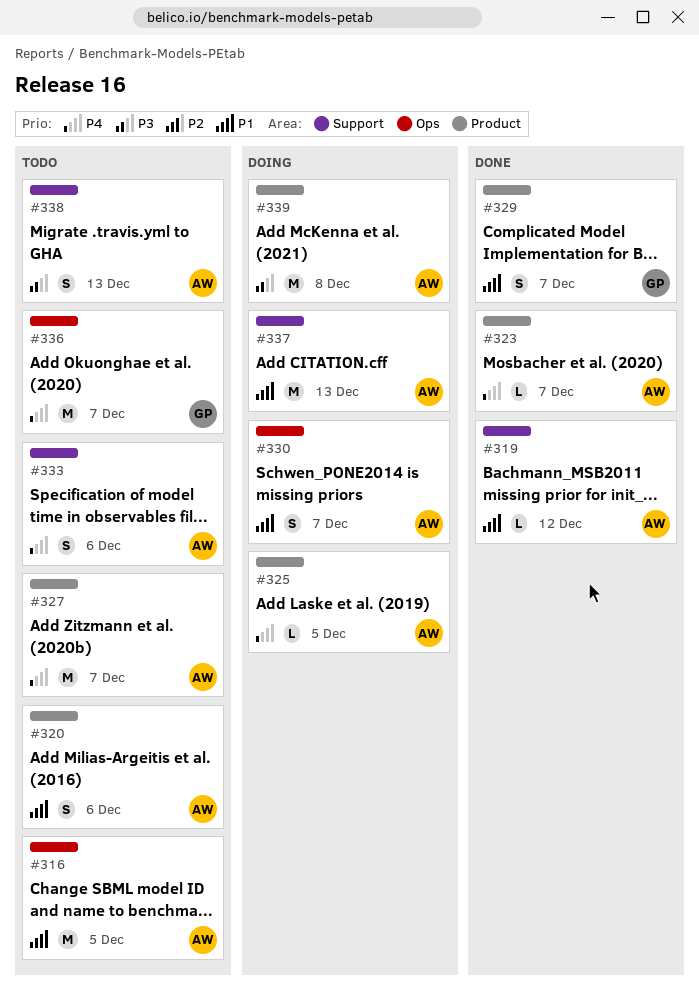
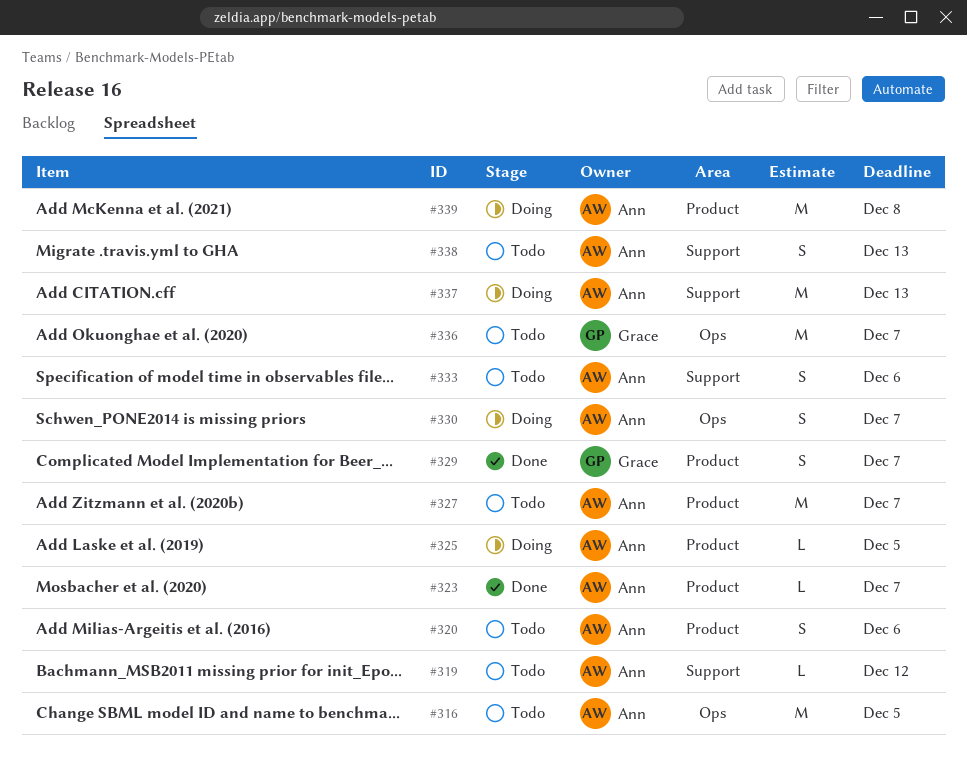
#319, status: Done -> Todo

